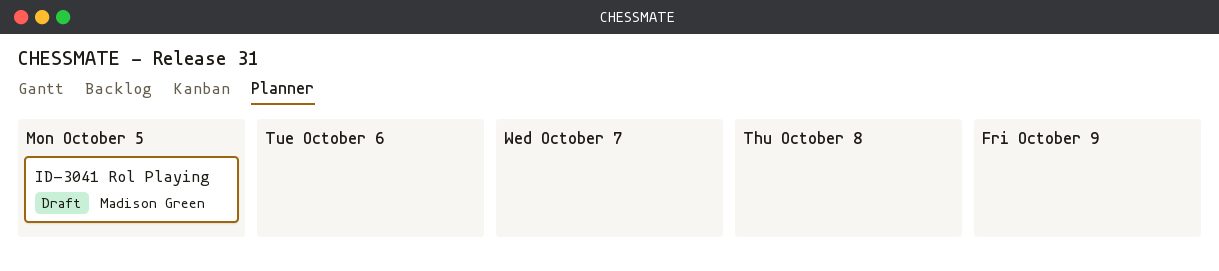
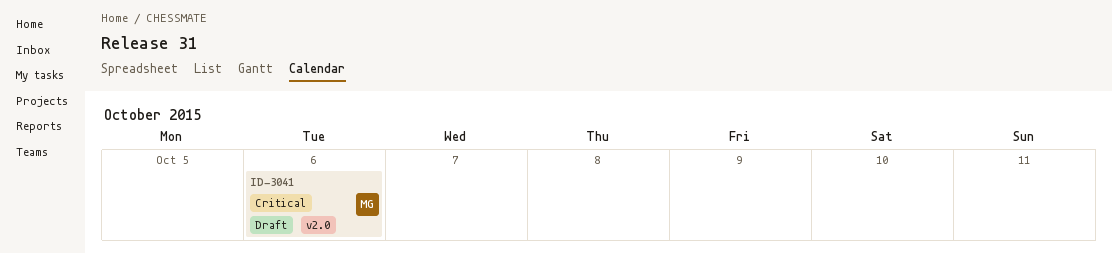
ID-3041, due: Oct 5 -> Oct 6

